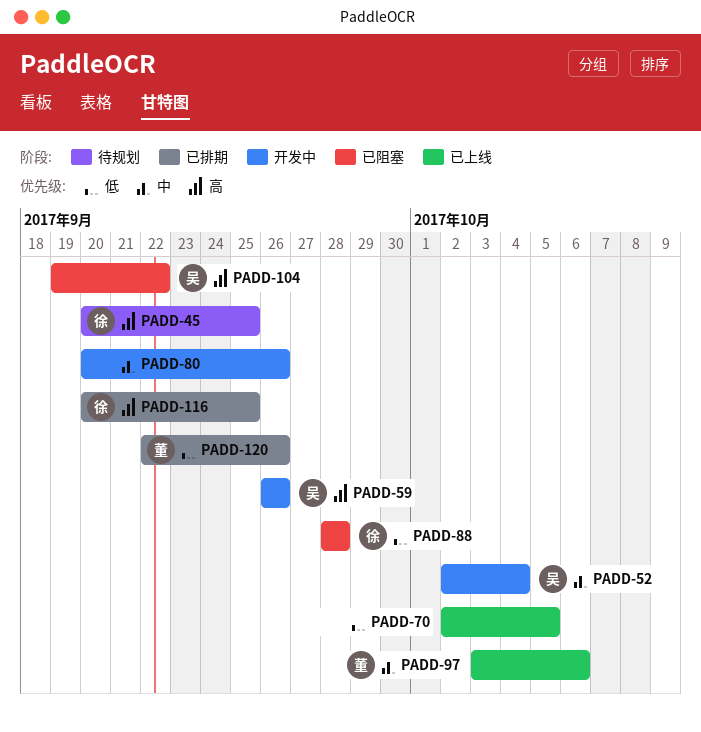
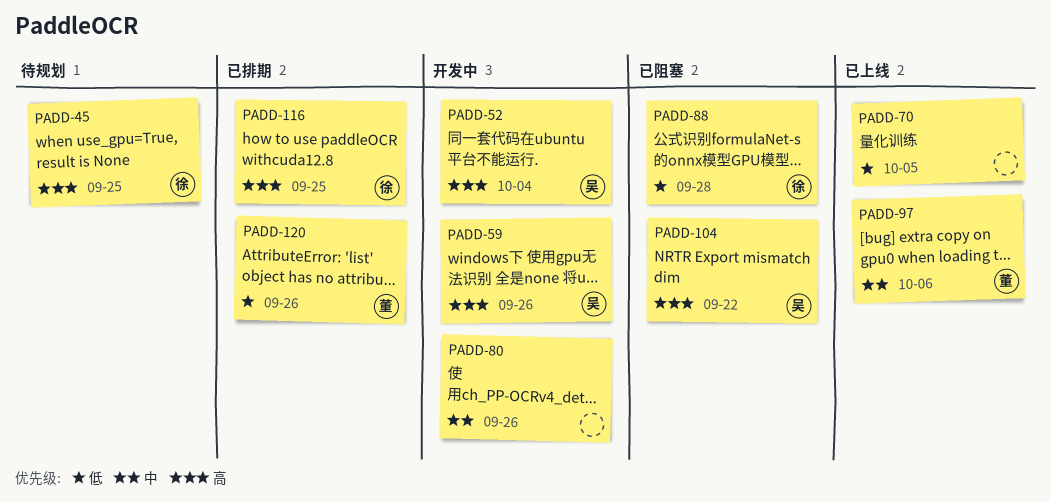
PADD-52, priority: 中 -> 高

